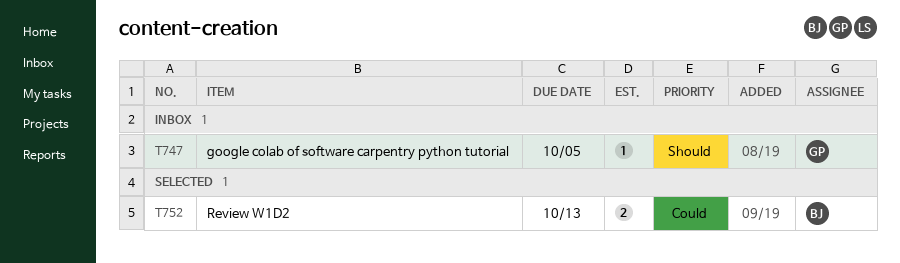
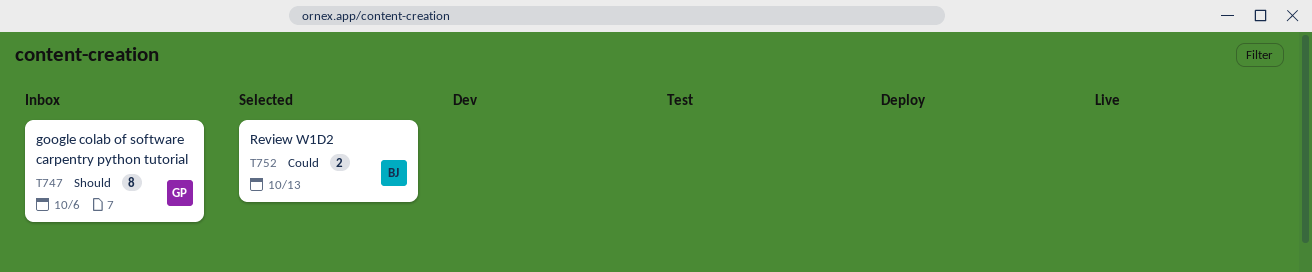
T747, estimate: 1 -> 8
T747, due: Oct 5 -> Oct 6

